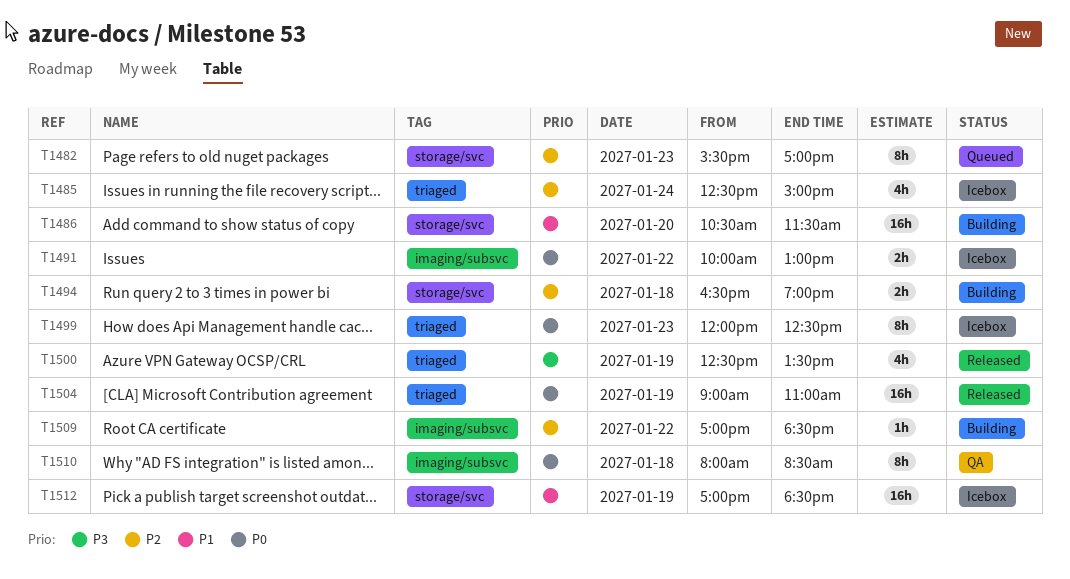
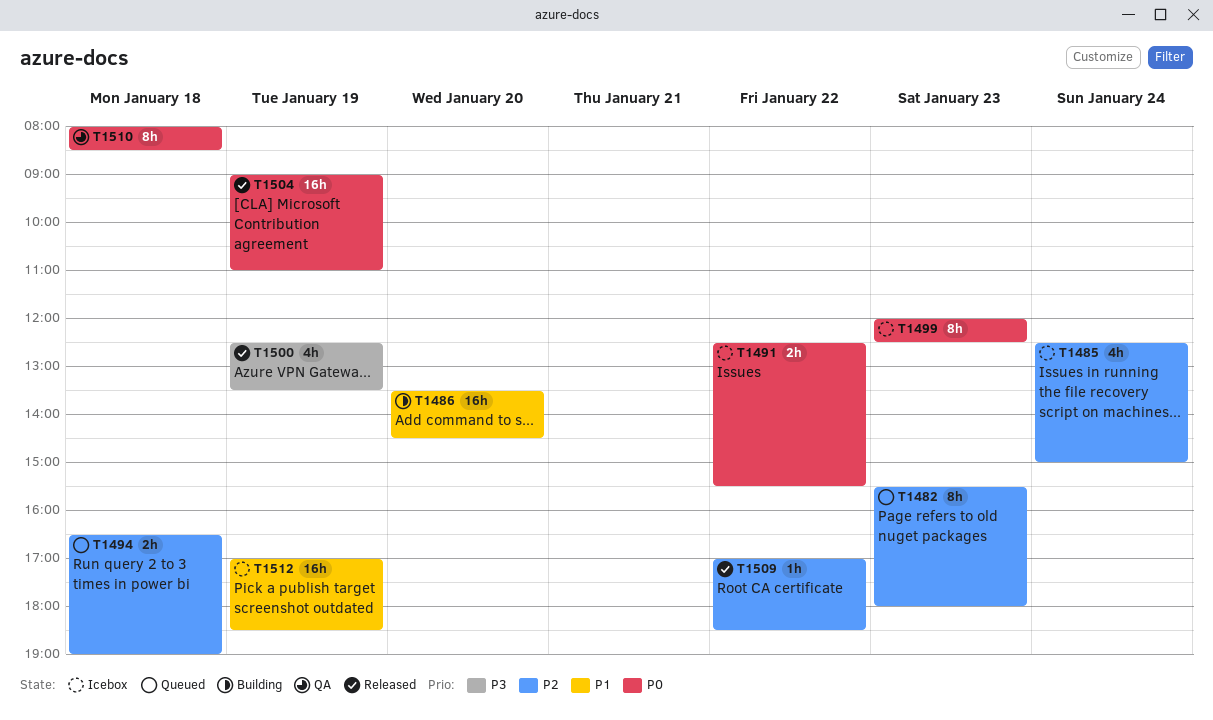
T1482, ends: 17:00 -> 18:00
T1486, begins: 10:30 -> 13:30
T1486, ends: 11:30 -> 14:30
T1491, begins: 10:00 -> 12:30
T1491, ends: 13:00 -> 15:30
T1494, status: Building -> Queued
T1509, status: Building -> Released

